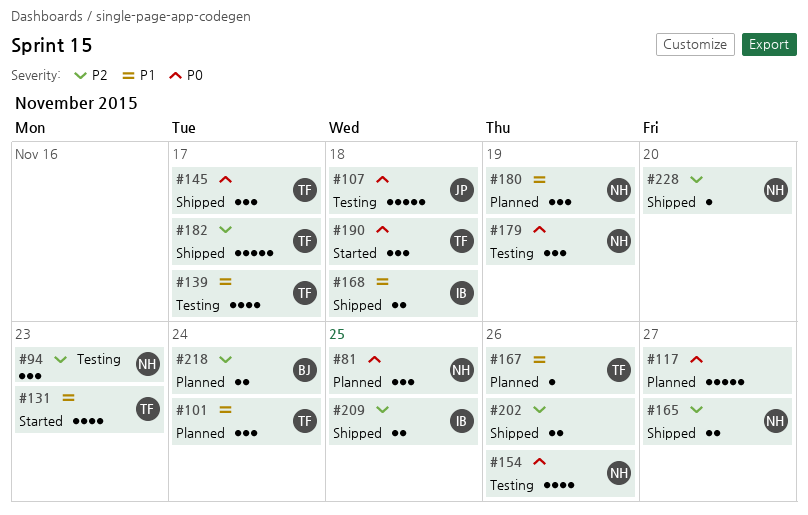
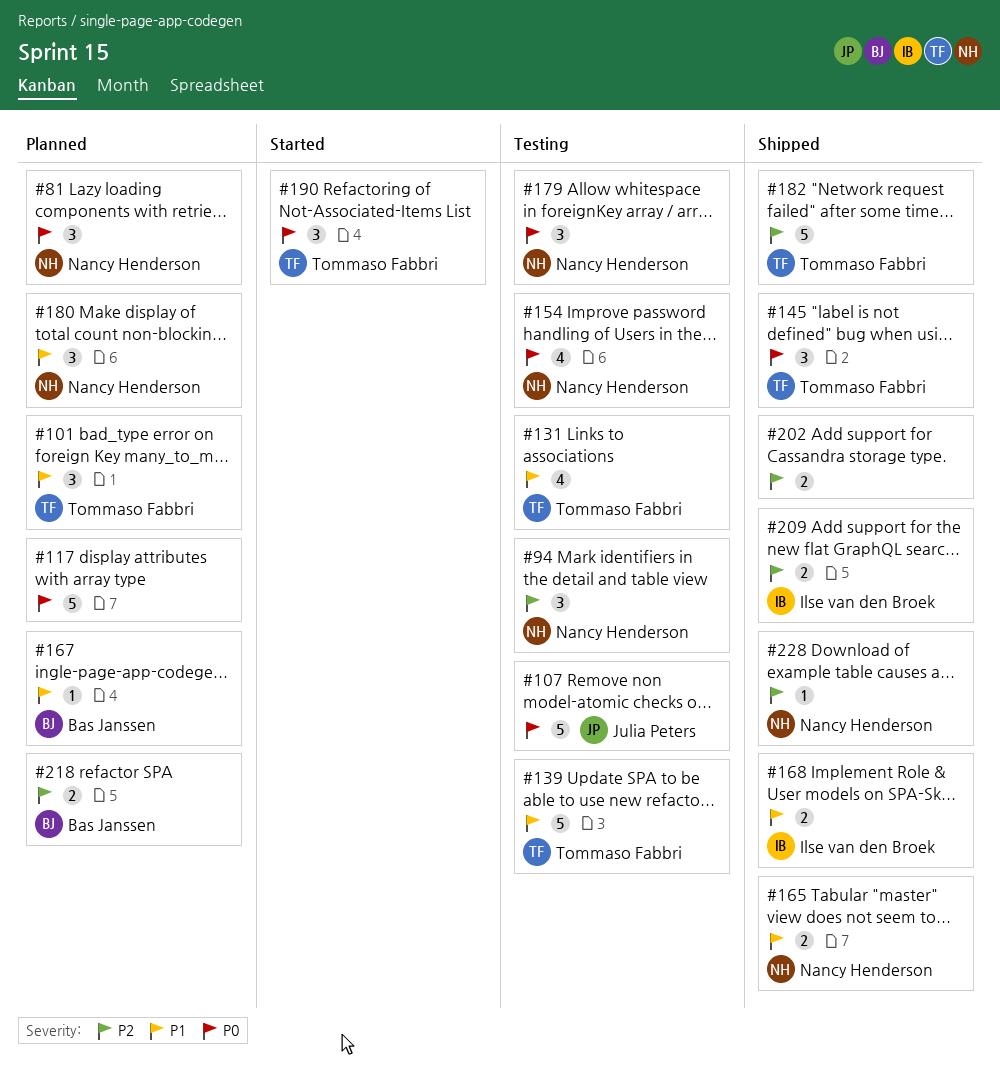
#131, status: Started -> Testing
#139, estimate: 4 -> 5
#165, priority: P2 -> P1
#167, owner: Tommaso Fabbri -> Bas Janssen

